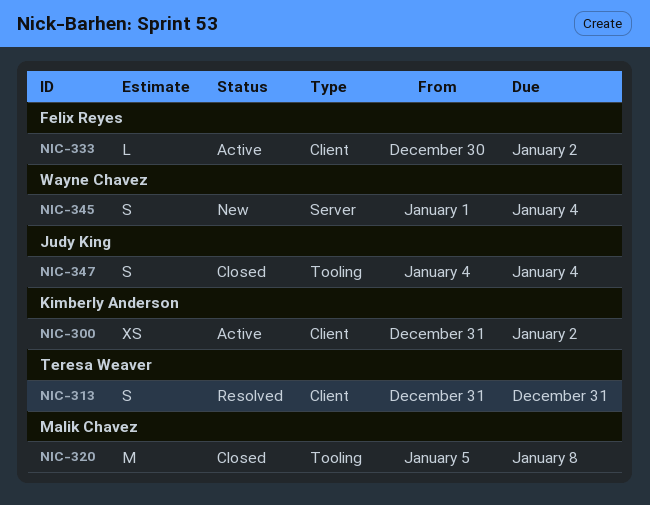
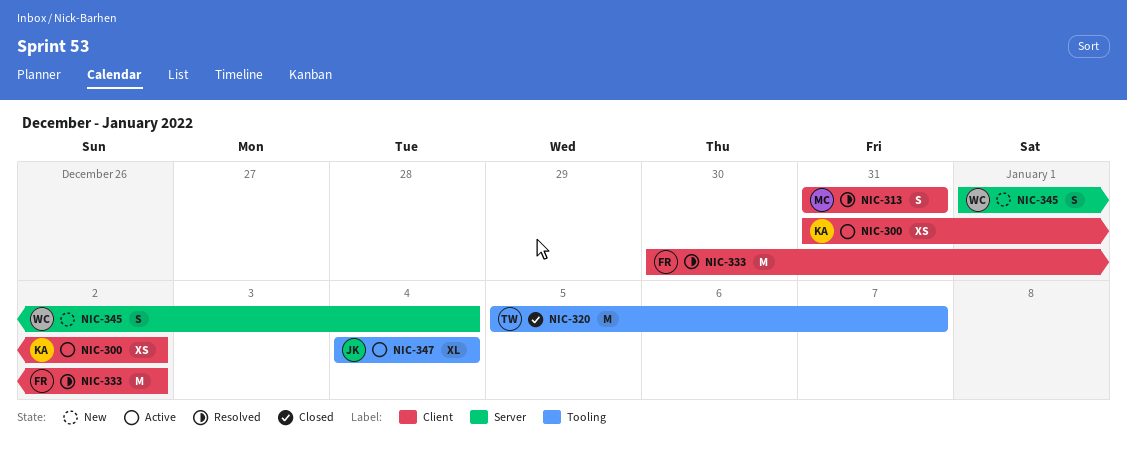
NIC-313, owner: Teresa Weaver -> Malik Chavez
NIC-320, owner: Malik Chavez -> Teresa Weaver
NIC-320, due: Jan 8 -> Jan 7
NIC-333, status: Active -> Resolved
NIC-333, estimate: L -> M
NIC-347, status: Closed -> Active
NIC-347, estimate: S -> XL

